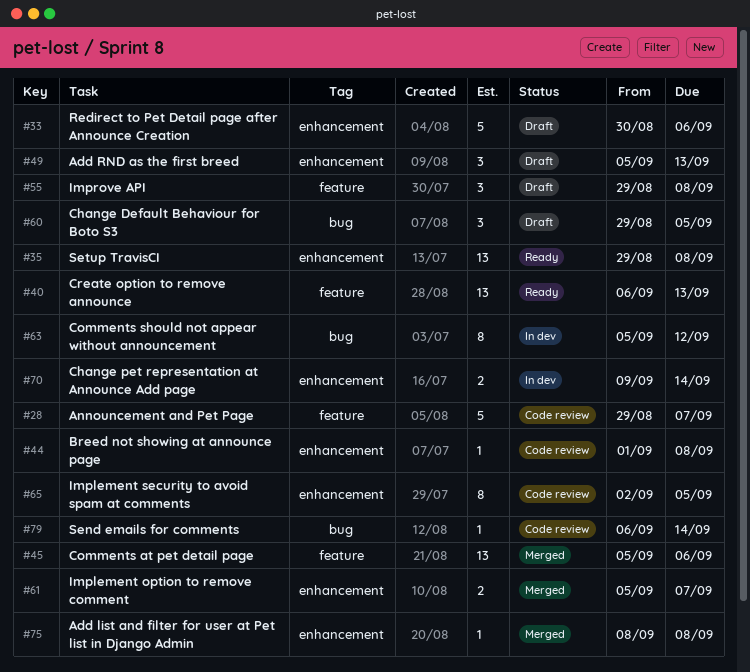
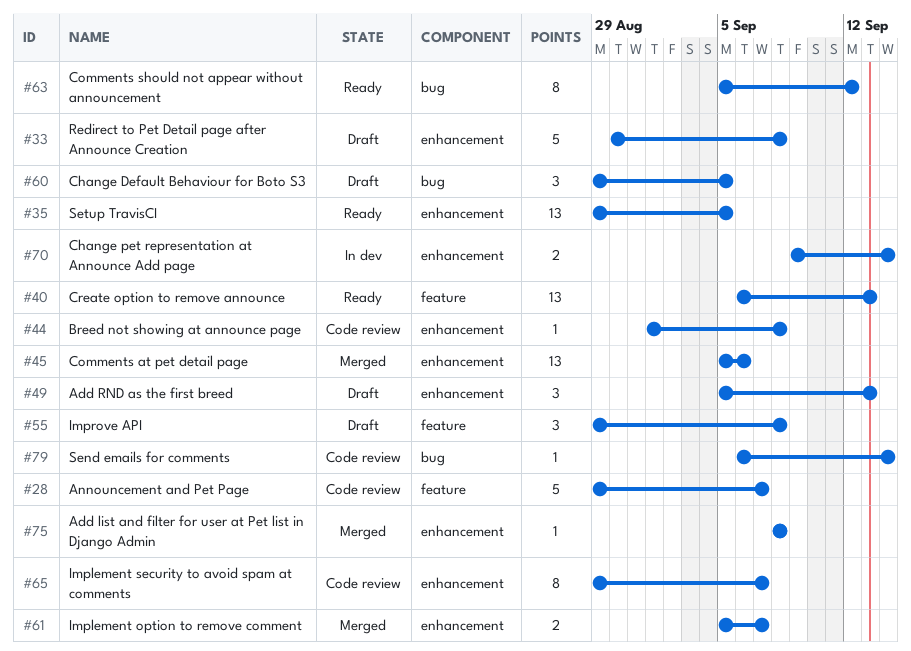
#33, due: Sep 6 -> Sep 8
#35, due: Sep 8 -> Sep 5
#45, label: feature -> enhancement
#63, status: In dev -> Ready
#65, start: Sep 2 -> Aug 29
#65, due: Sep 5 -> Sep 7

